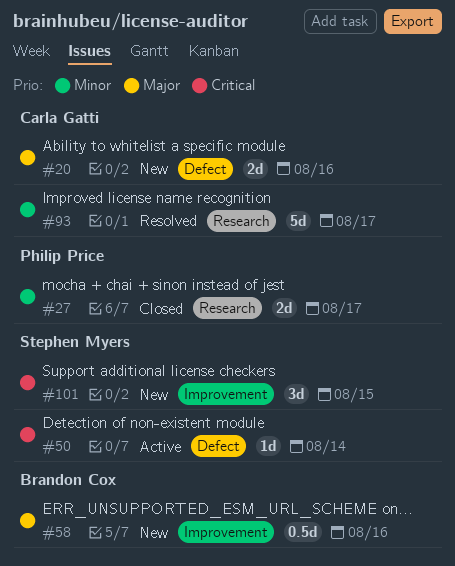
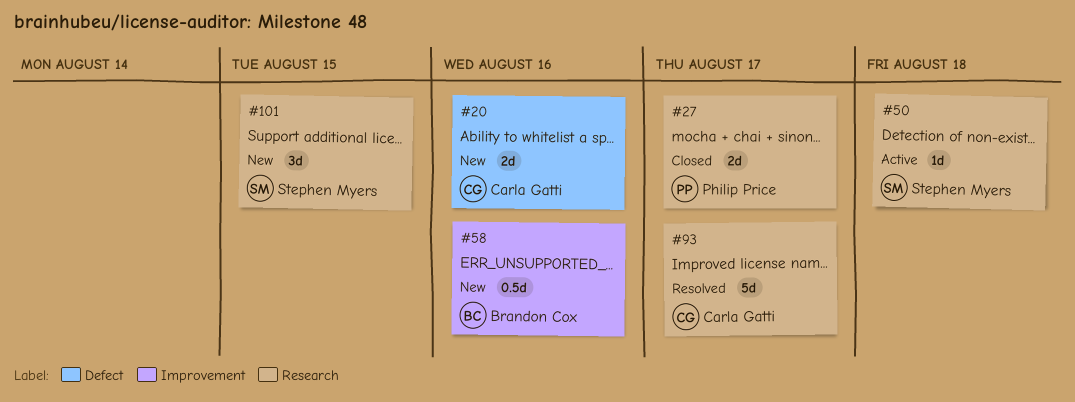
#50, label: Defect -> Research
#50, due: Aug 14 -> Aug 18
#101, label: Improvement -> Research

